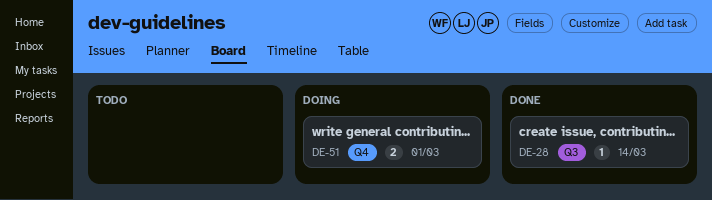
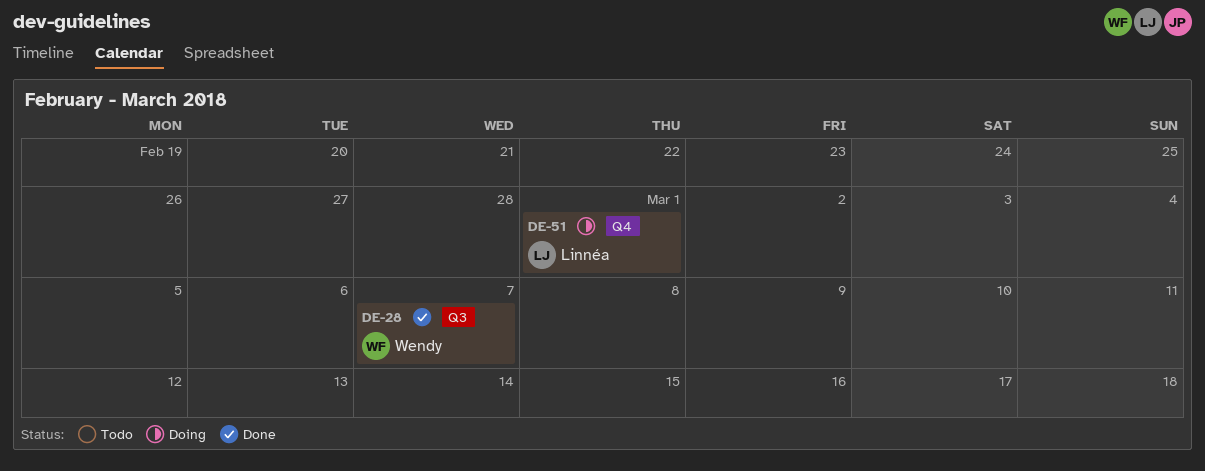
DE-28, due: Mar 14 -> Mar 7

